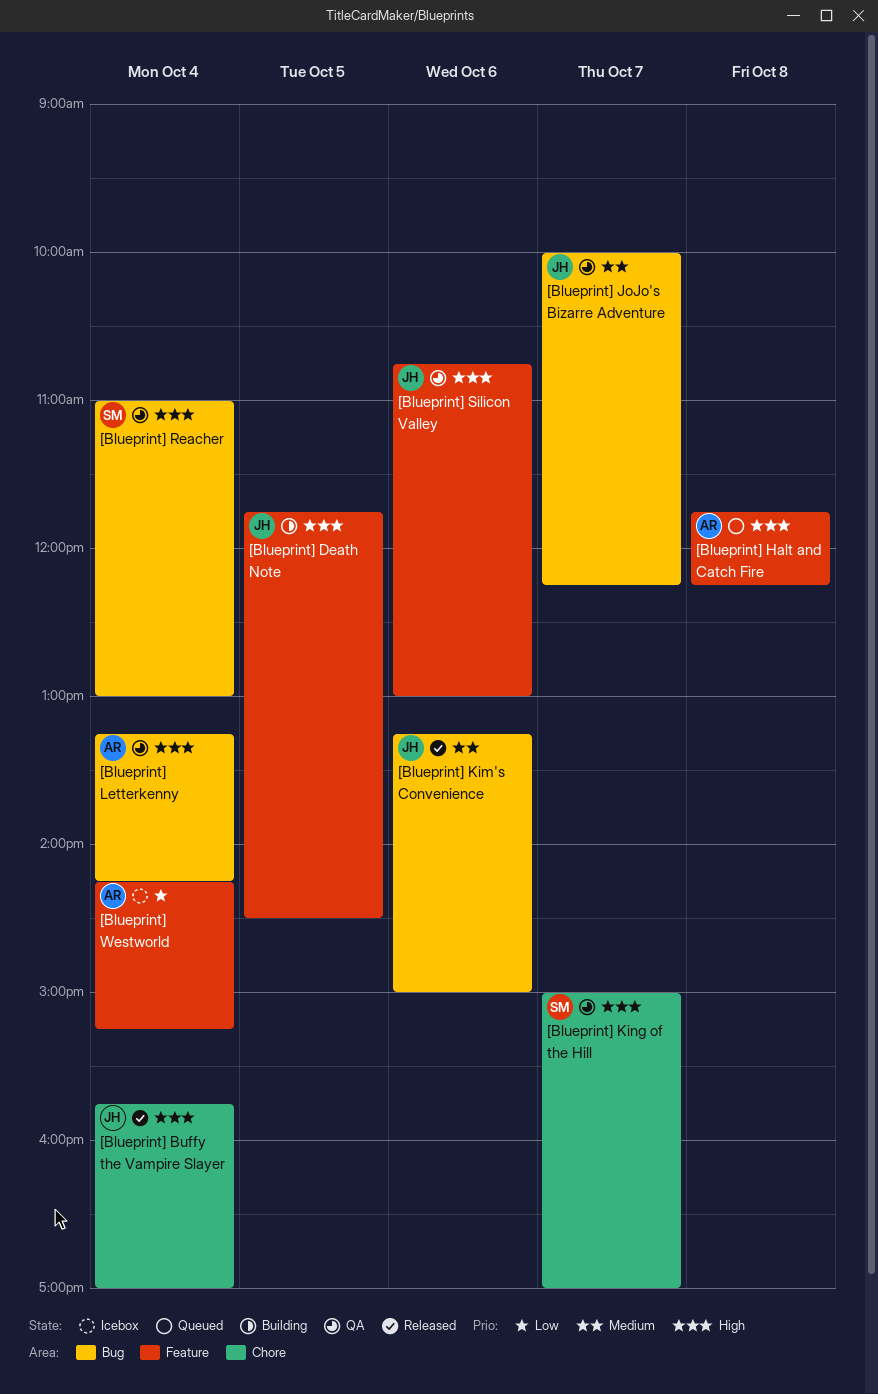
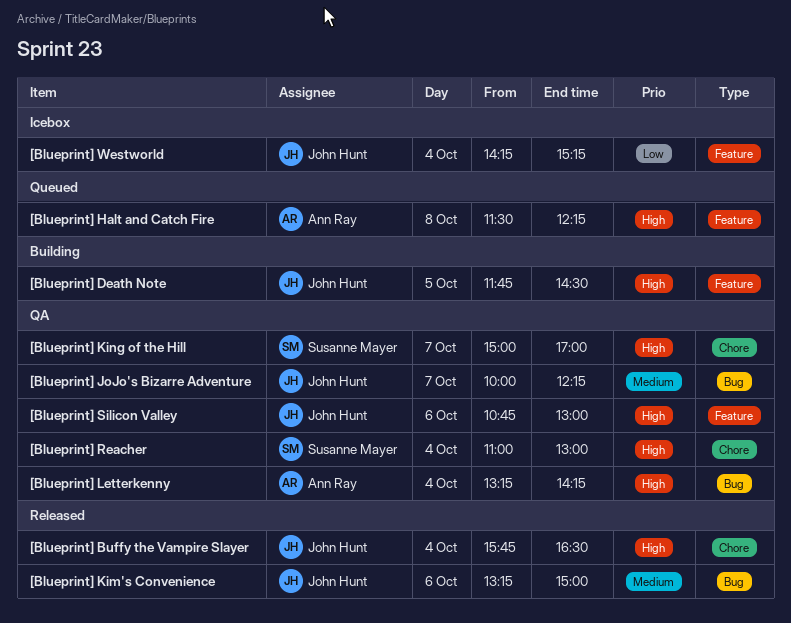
[Blueprint] Buffy the Vampire Slayer, ends: 17:00 -> 16:30
[Blueprint] Halt and Catch Fire, begins: 11:45 -> 11:30
[Blueprint] Reacher, label: Bug -> Chore
[Blueprint] Westworld, owner: Ann Ray -> John Hunt

